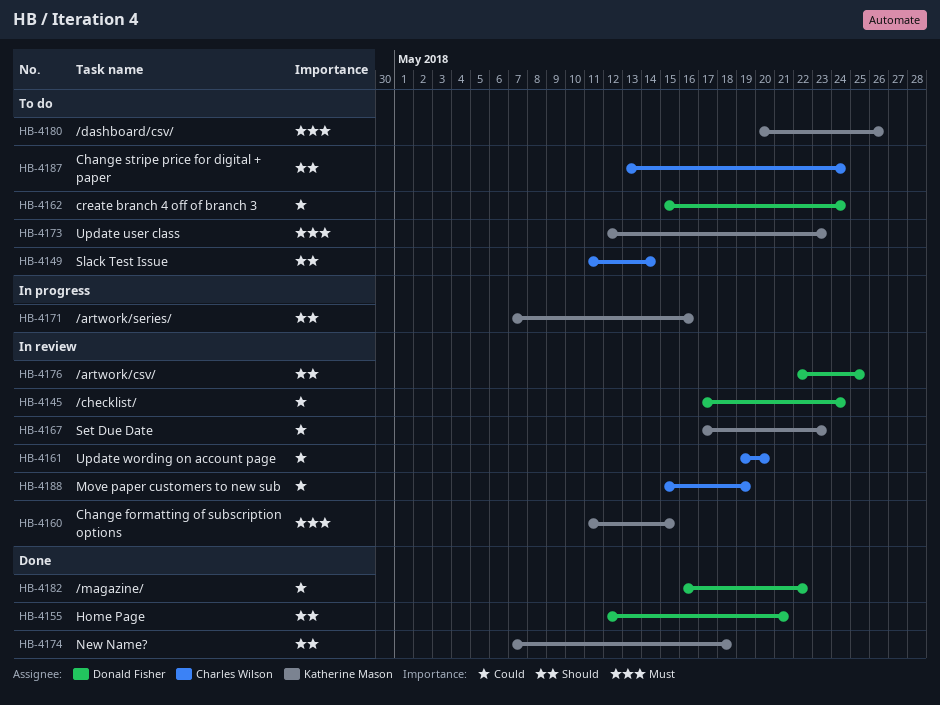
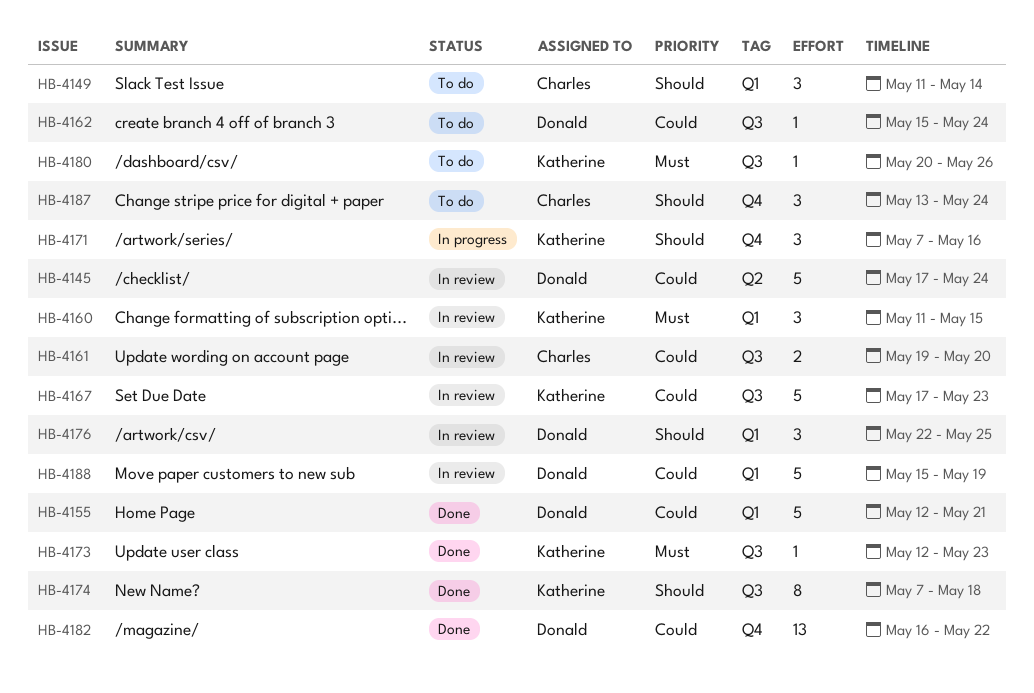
HB-4155, priority: Should -> Could
HB-4173, status: To do -> Done
HB-4188, owner: Charles Wilson -> Donald Fisher

